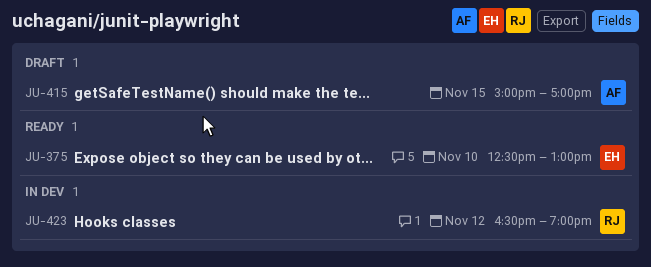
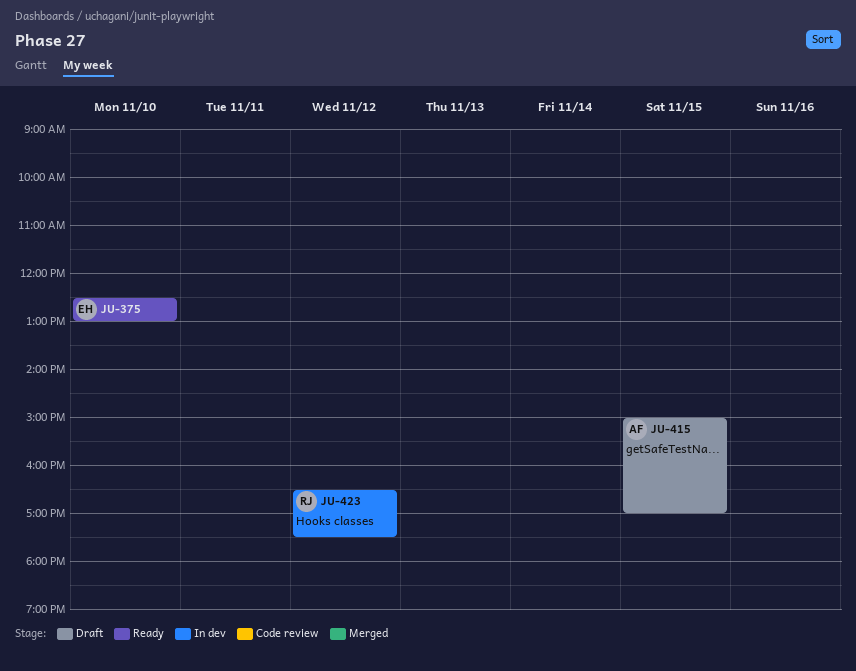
JU-423, ends: 19:00 -> 17:30

